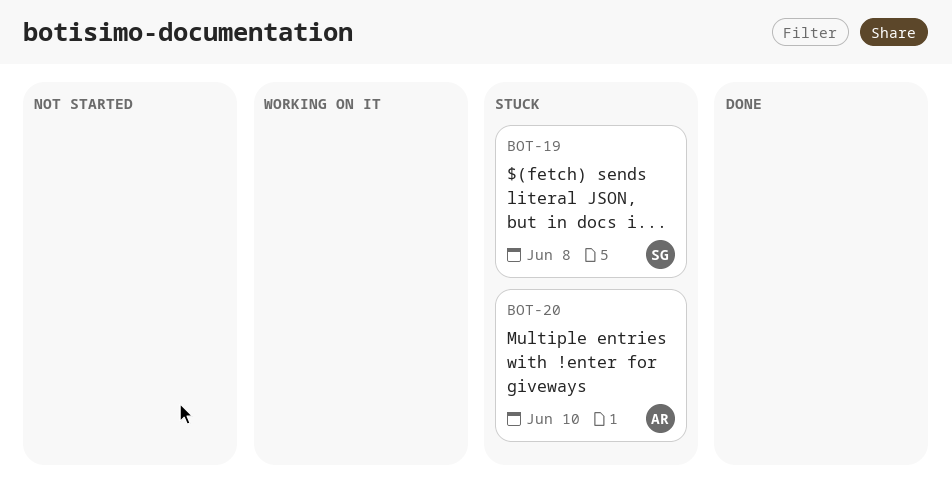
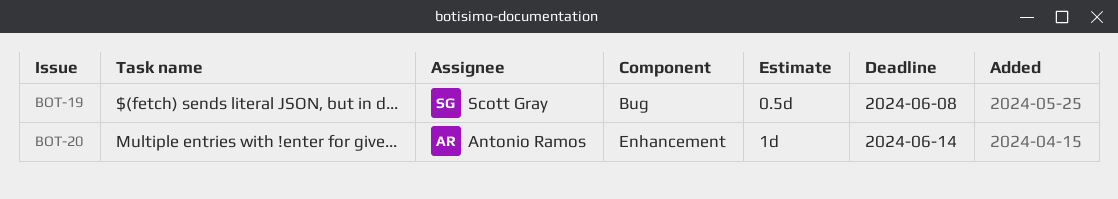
BOT-20, due: Jun 10 -> Jun 14

